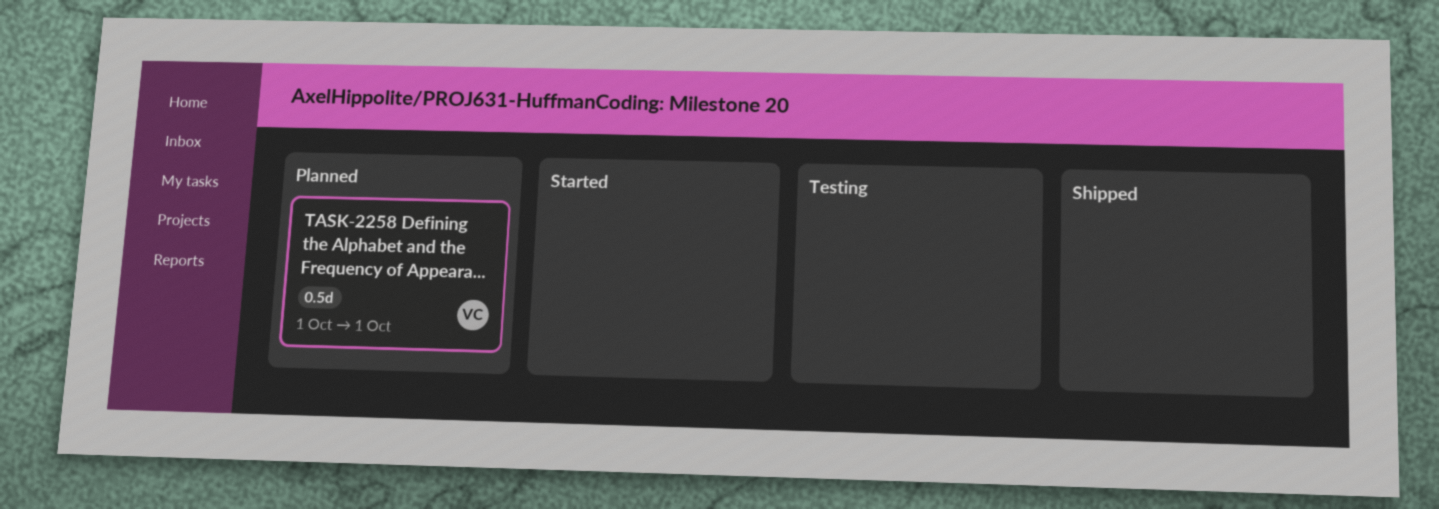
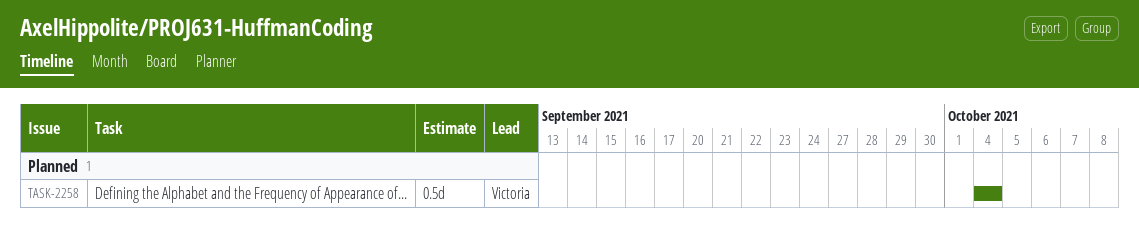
TASK-2258, start: Oct 1 -> Oct 4
TASK-2258, due: Oct 1 -> Oct 4

